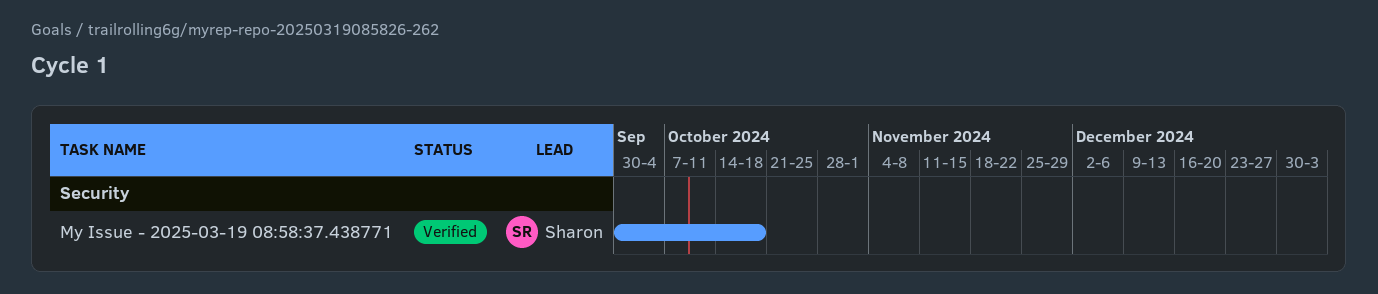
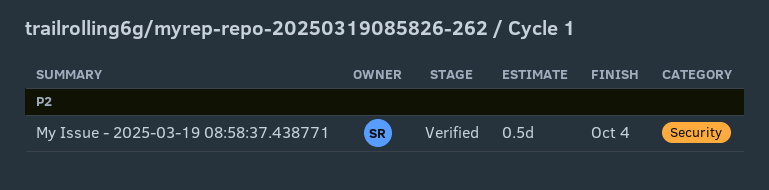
My Issue - 2025-03-19 08:58:37.438771, due: Oct 18 -> Oct 4

